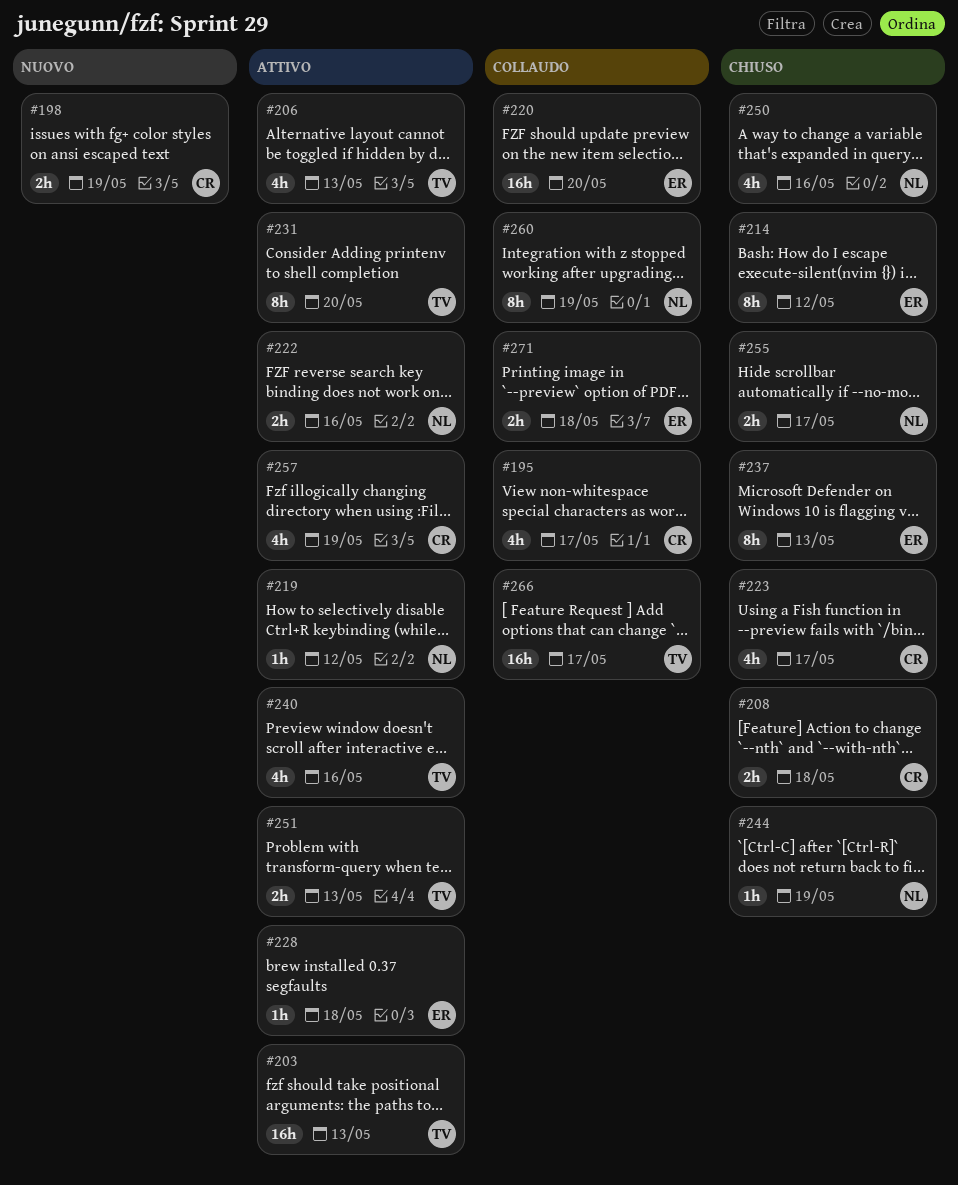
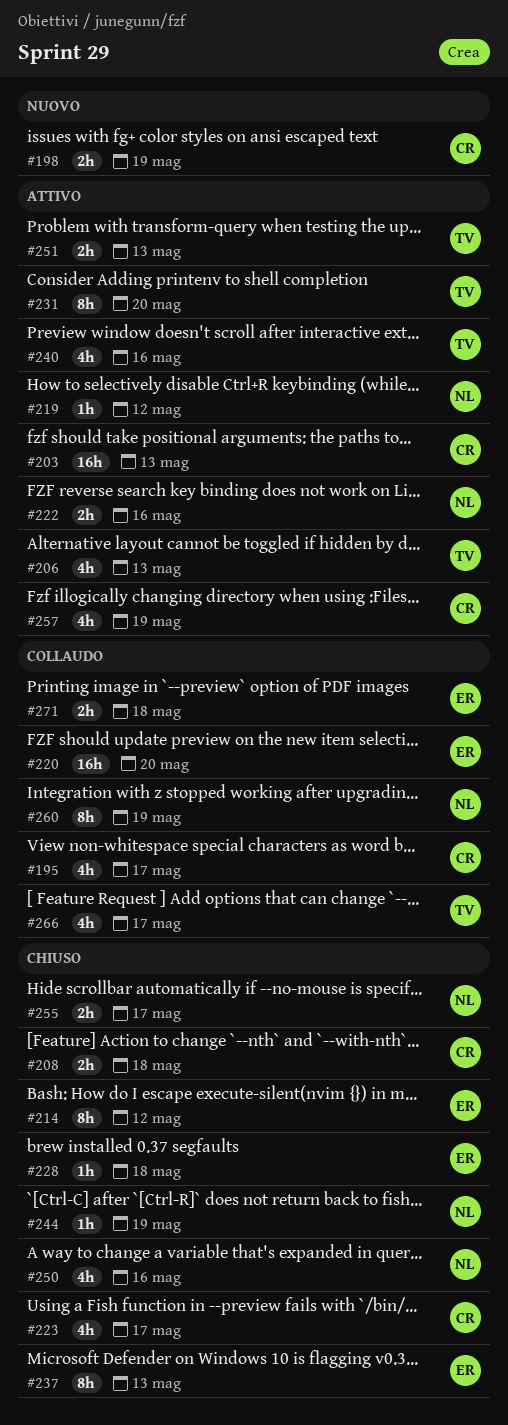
#203, owner: TV -> CR
#228, status: Attivo -> Chiuso
#266, estimate: 16h -> 4h

